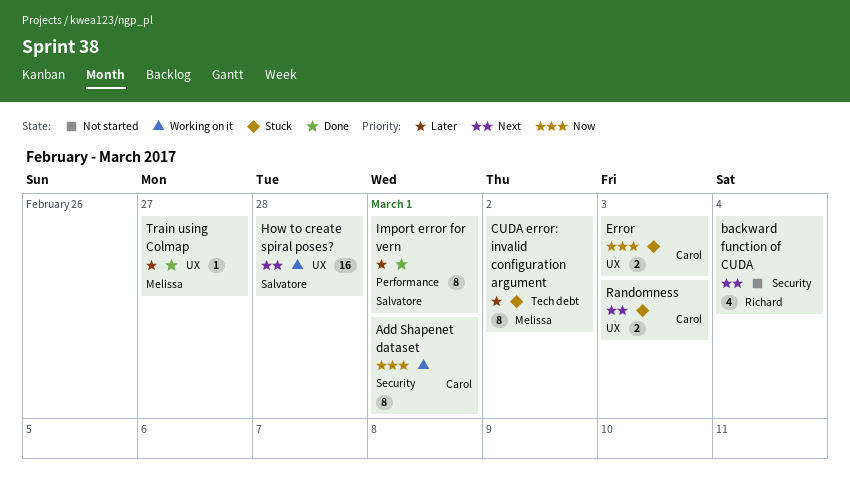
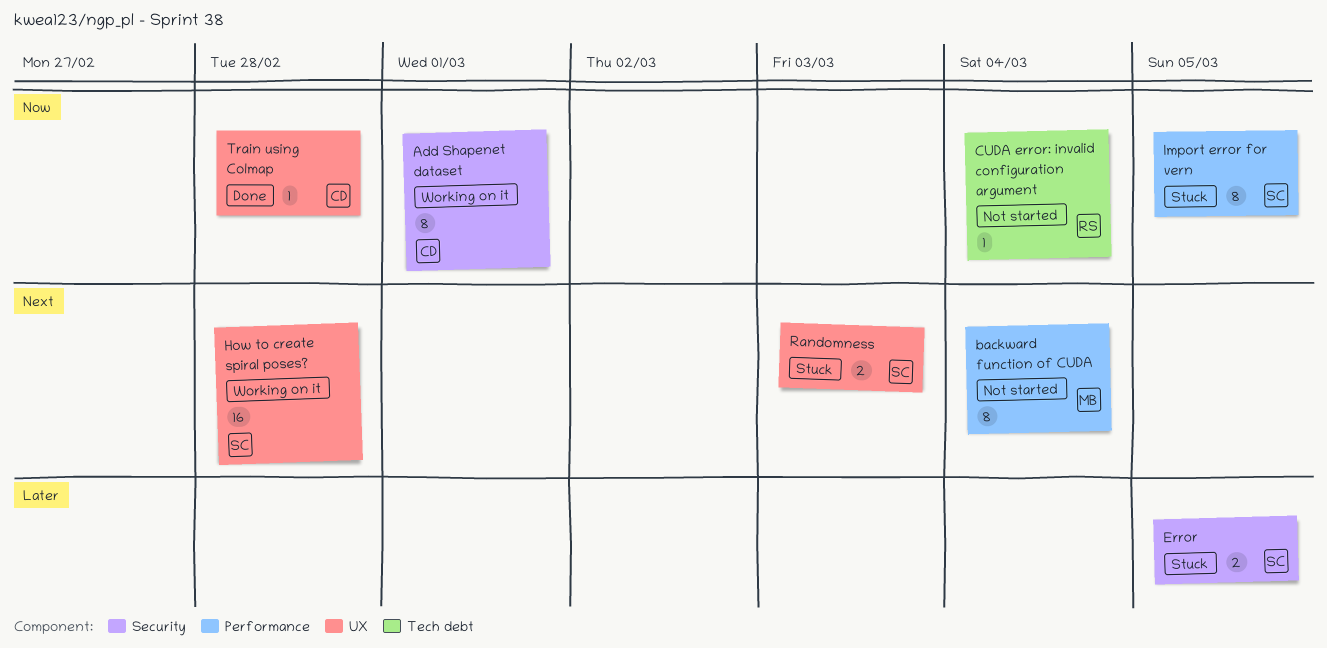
backward function of CUDA, owner: Richard -> Melissa
backward function of CUDA, label: Security -> Performance
backward function of CUDA, estimate: 4 -> 8
CUDA error: invalid configuration argument, status: Stuck -> Not started
CUDA error: invalid configuration argument, owner: Melissa -> Richard
CUDA error: invalid configuration argument, priority: Later -> Now
CUDA error: invalid configuration argument, estimate: 8 -> 1
CUDA error: invalid configuration argument, due: Mar 2 -> Mar 4
Error, owner: Carol -> Salvatore
Error, priority: Now -> Later
Error, label: UX -> Security
Error, due: Mar 3 -> Mar 5
Import error for vern, status: Done -> Stuck
Import error for vern, priority: Later -> Now
Import error for vern, due: Mar 1 -> Mar 5
Randomness, owner: Carol -> Salvatore
Train using Colmap, owner: Melissa -> Carol
Train using Colmap, priority: Later -> Now
Train using Colmap, due: Feb 27 -> Feb 28

